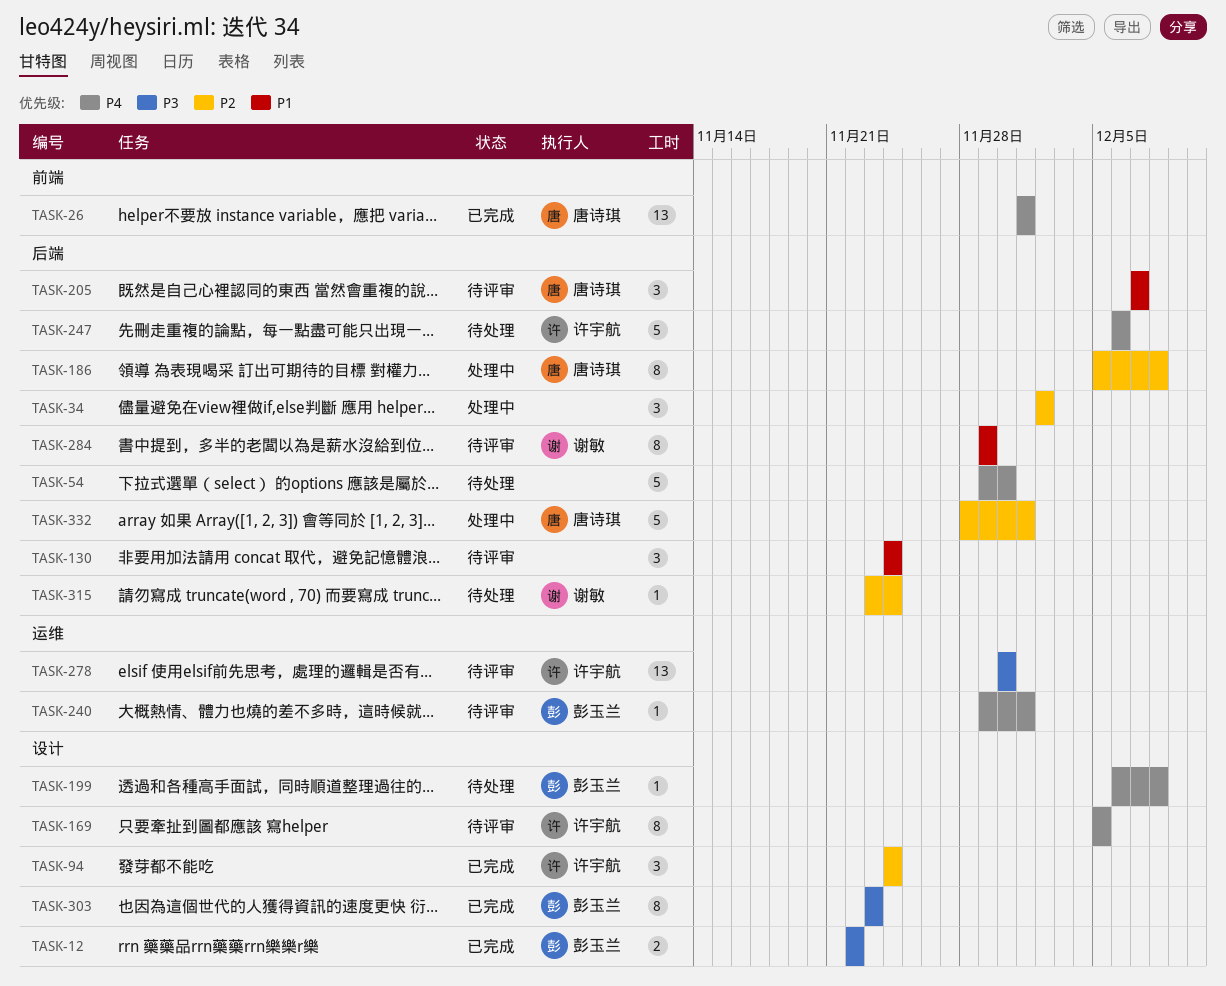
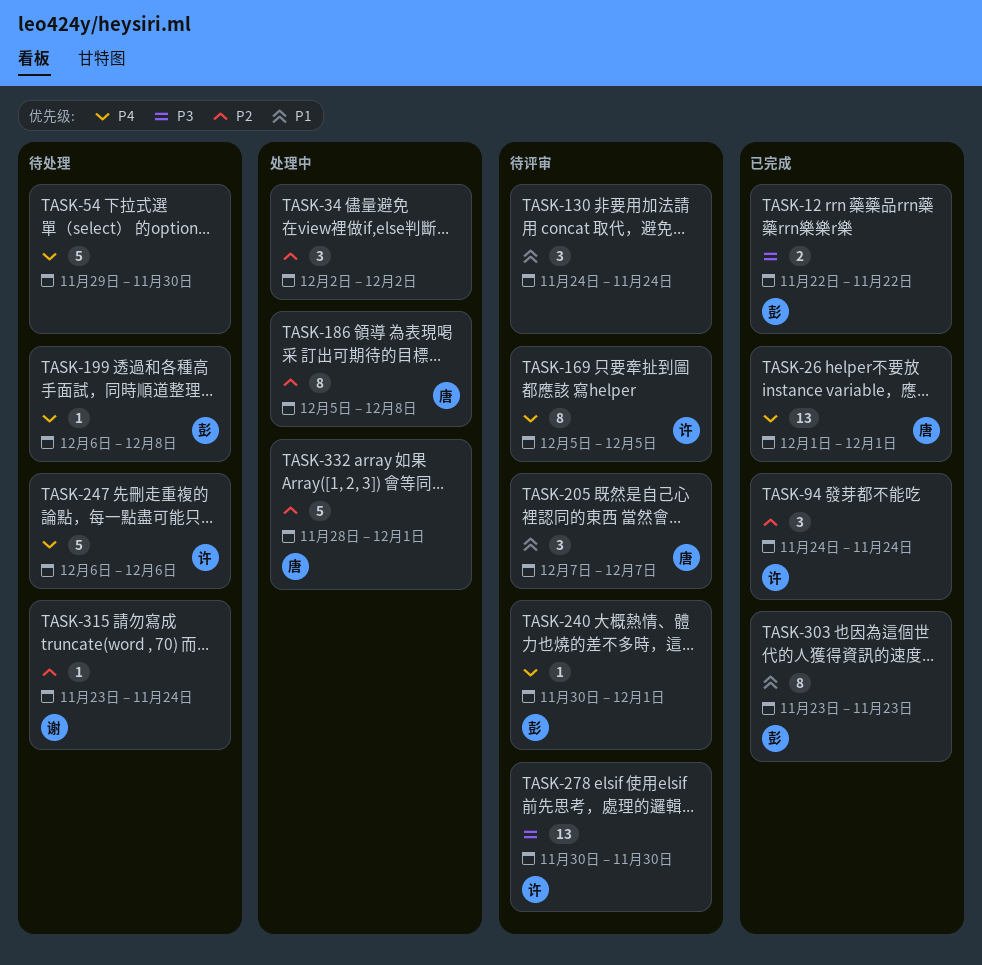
TASK-240, start: Nov 29 -> Nov 30
TASK-284: present -> none
TASK-303, priority: P3 -> P1

